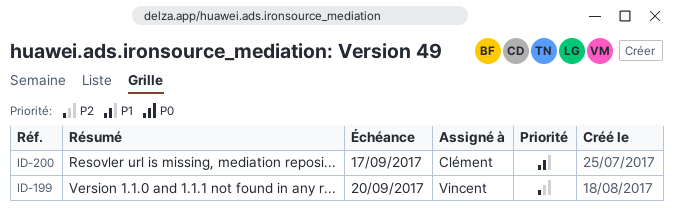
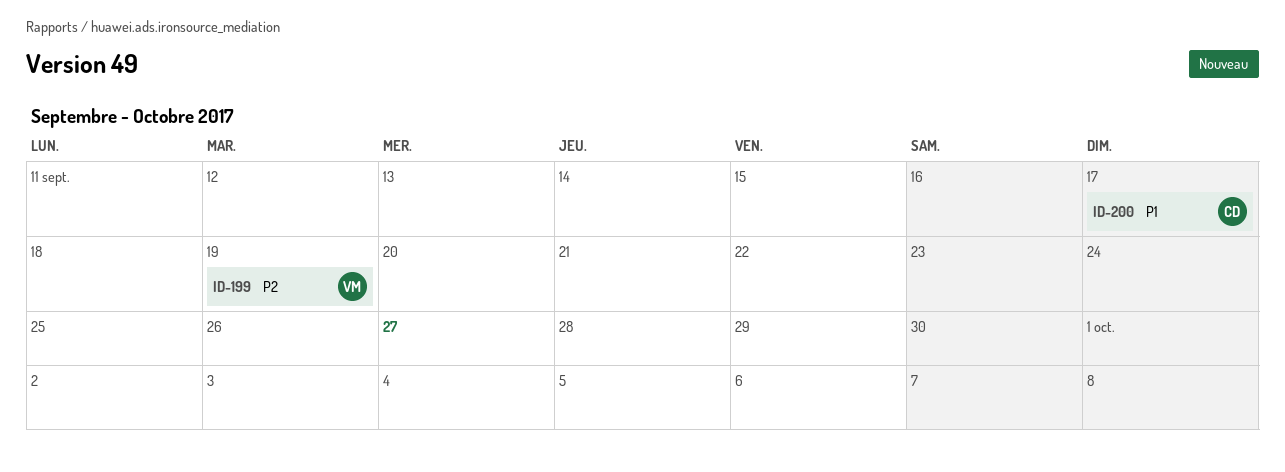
ID-199, due: Sep 20 -> Sep 19

